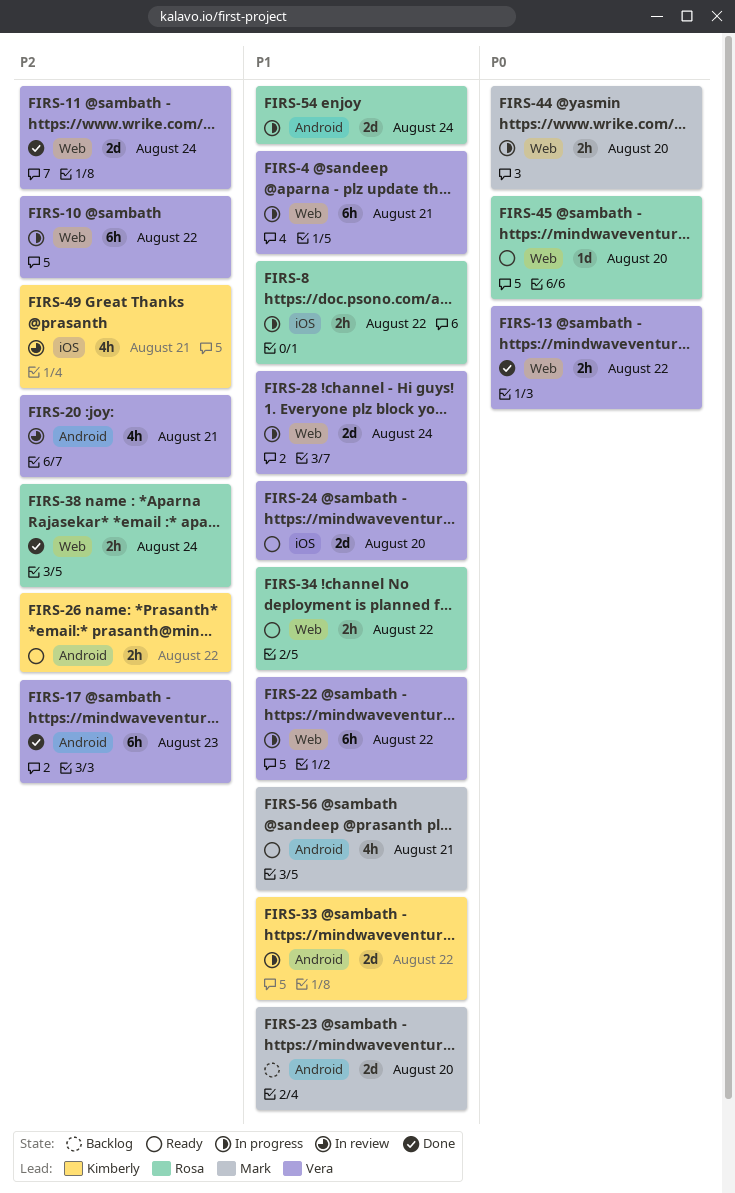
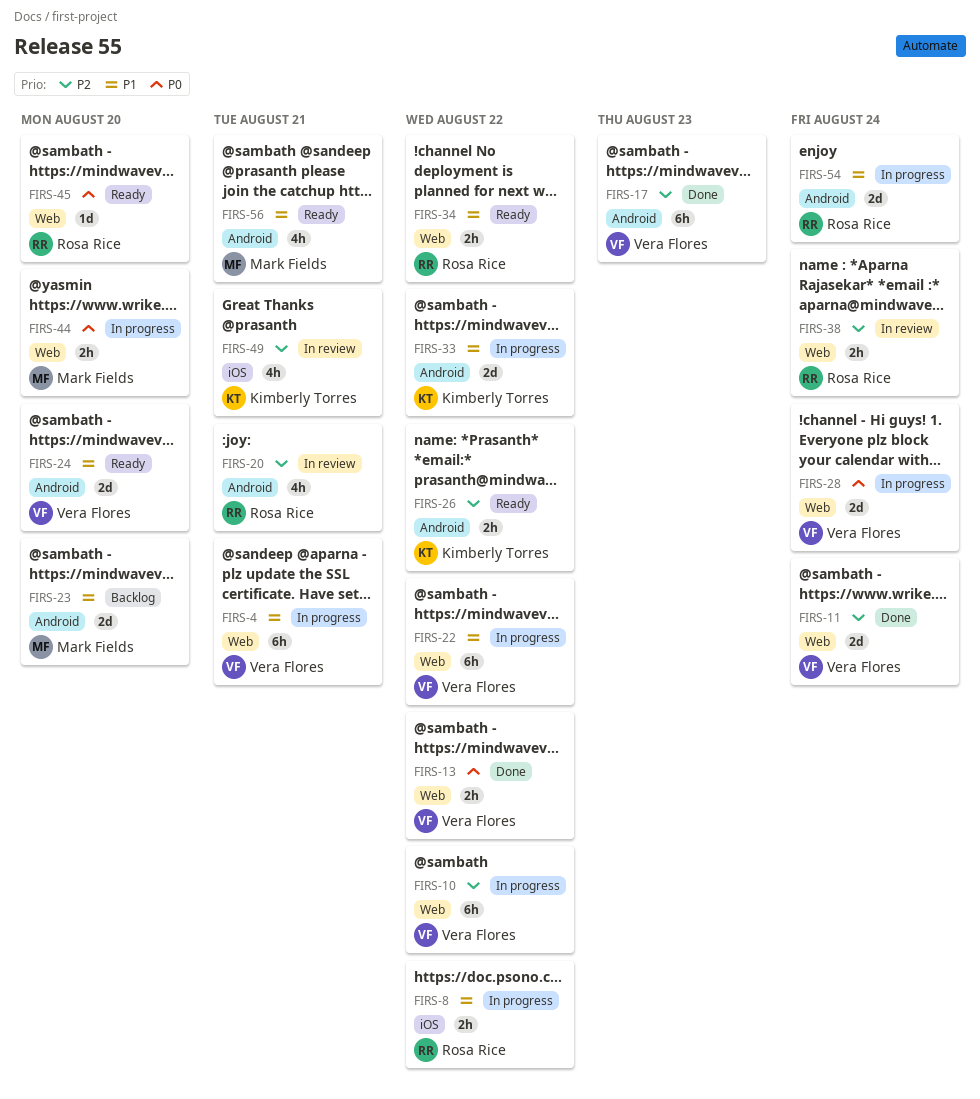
FIRS-20, owner: Vera Flores -> Rosa Rice
FIRS-24, label: iOS -> Android
FIRS-28, priority: P1 -> P0
FIRS-38, status: Done -> In review

